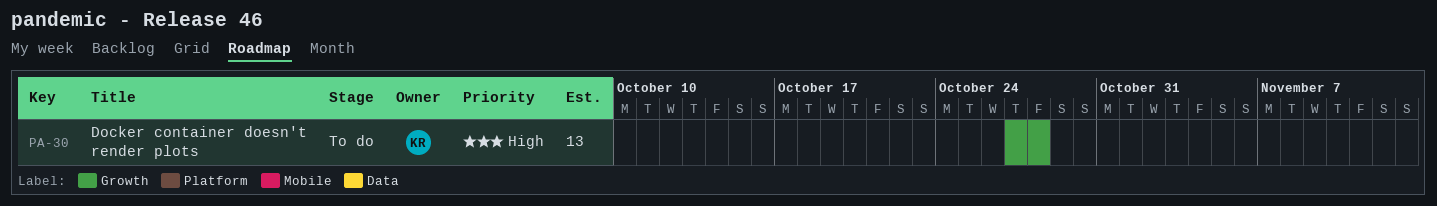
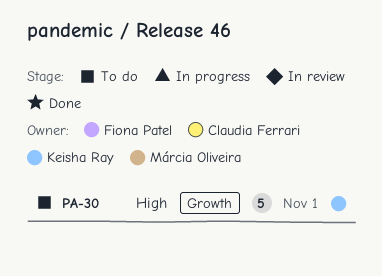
PA-30, estimate: 13 -> 5
PA-30, due: Oct 28 -> Nov 1

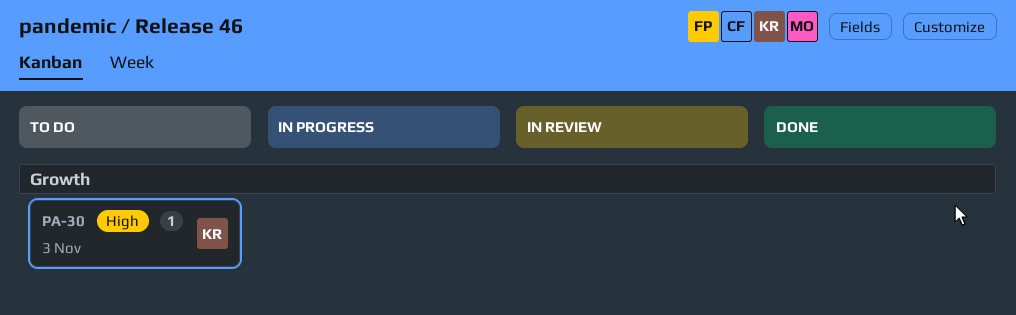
PA-30, estimate: 5 -> 1
PA-30, due: Nov 1 -> Nov 3

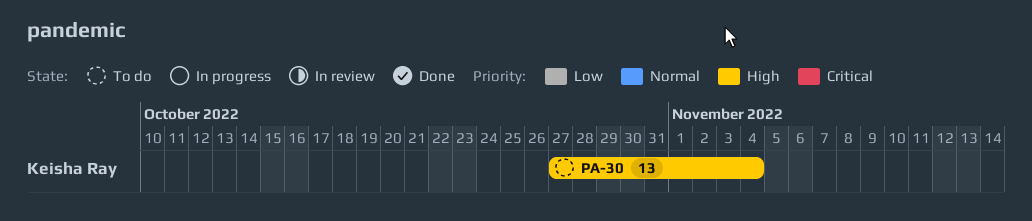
PA-30, estimate: 1 -> 13
PA-30, due: Nov 3 -> Nov 4

